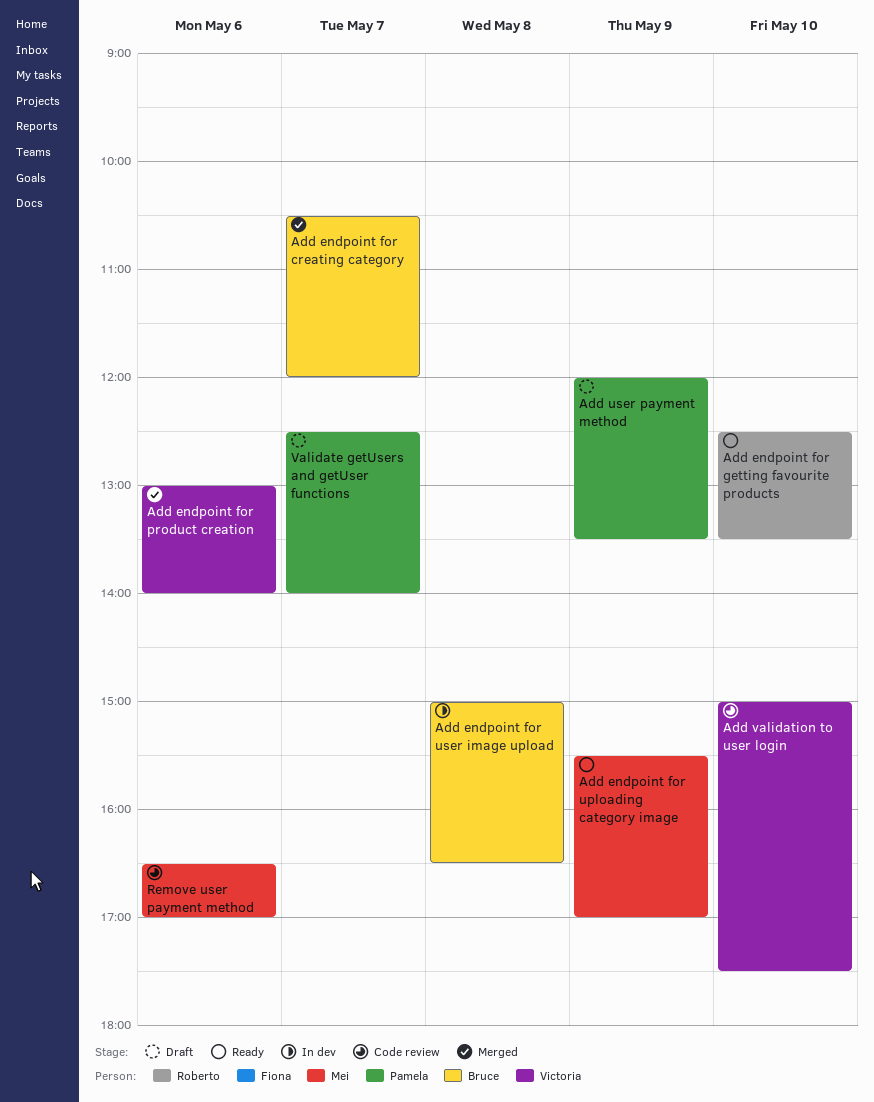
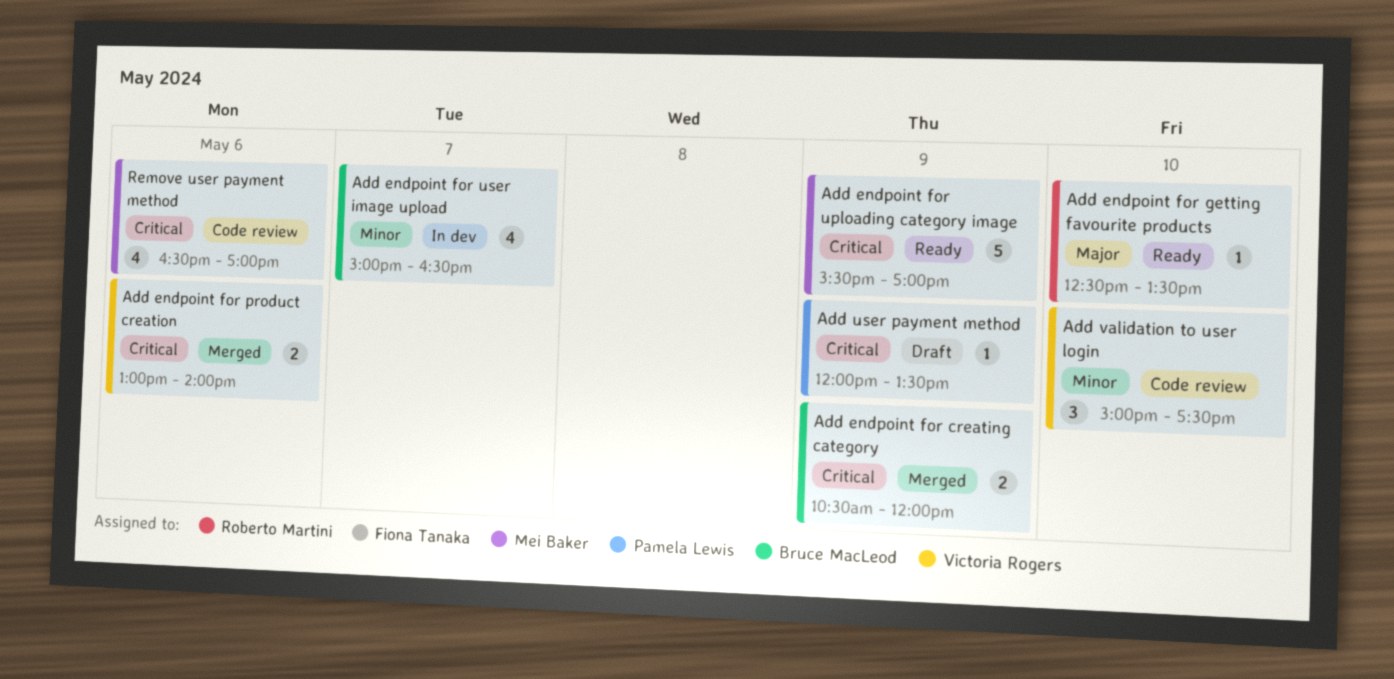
Add endpoint for creating category, day: May 7 -> May 9
Add endpoint for user image upload, day: May 8 -> May 7
Validate getUsers and getUser functions: present -> none

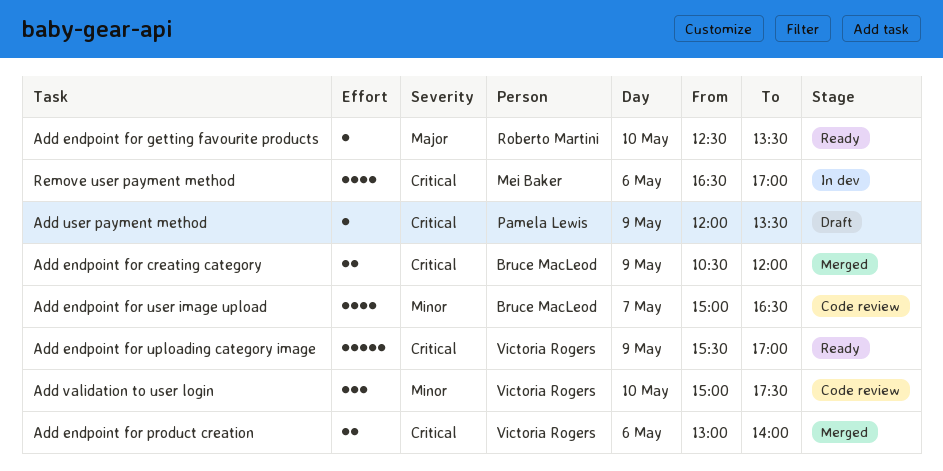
Add endpoint for uploading category image, owner: Mei Baker -> Victoria Rogers
Add endpoint for user image upload, status: In dev -> Code review
Remove user payment method, status: Code review -> In dev

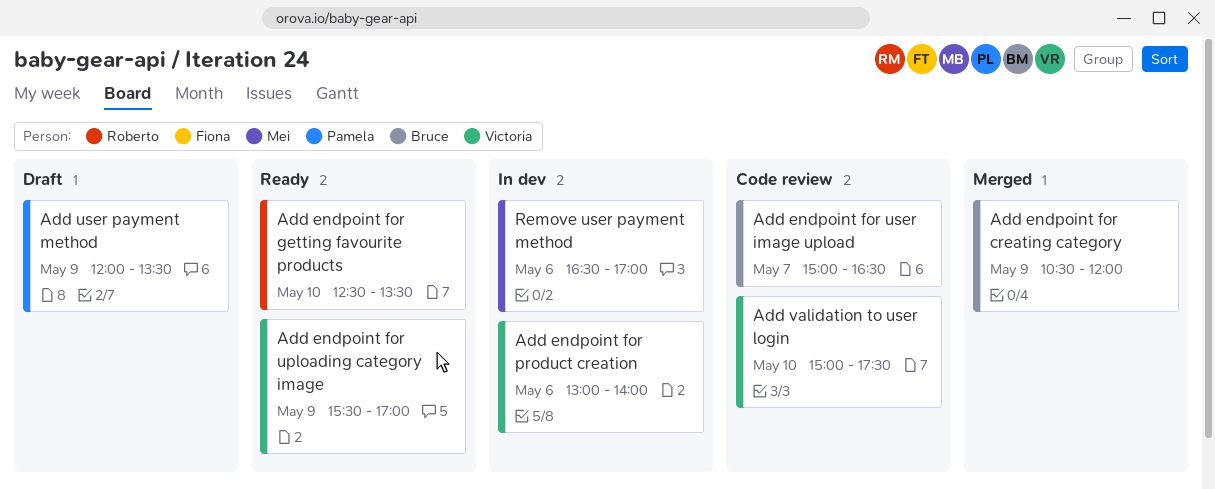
Add endpoint for product creation, status: Merged -> In dev

